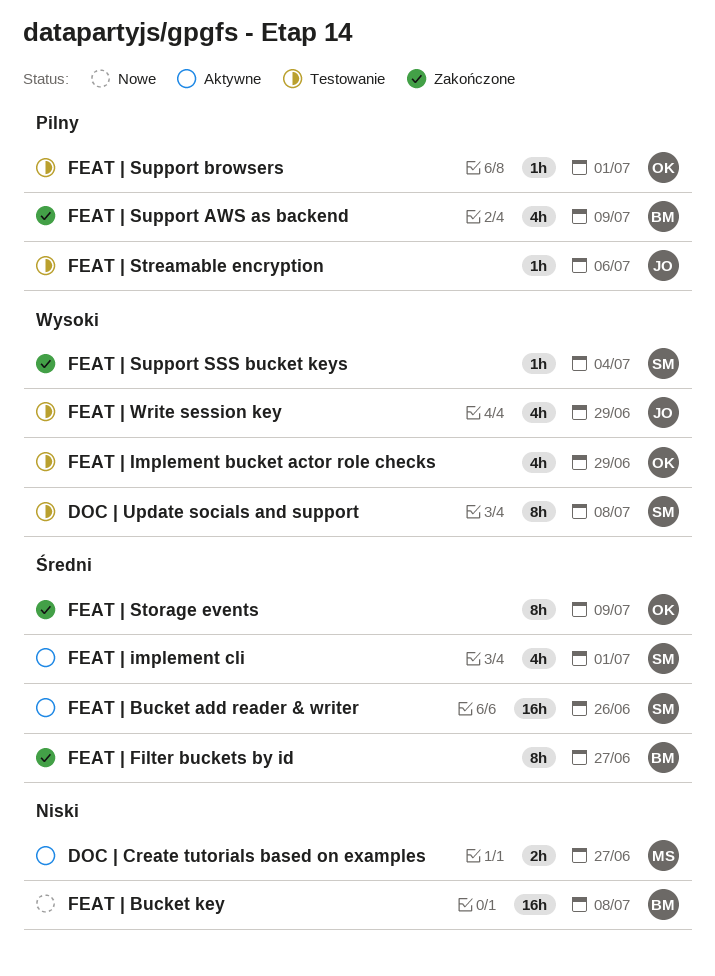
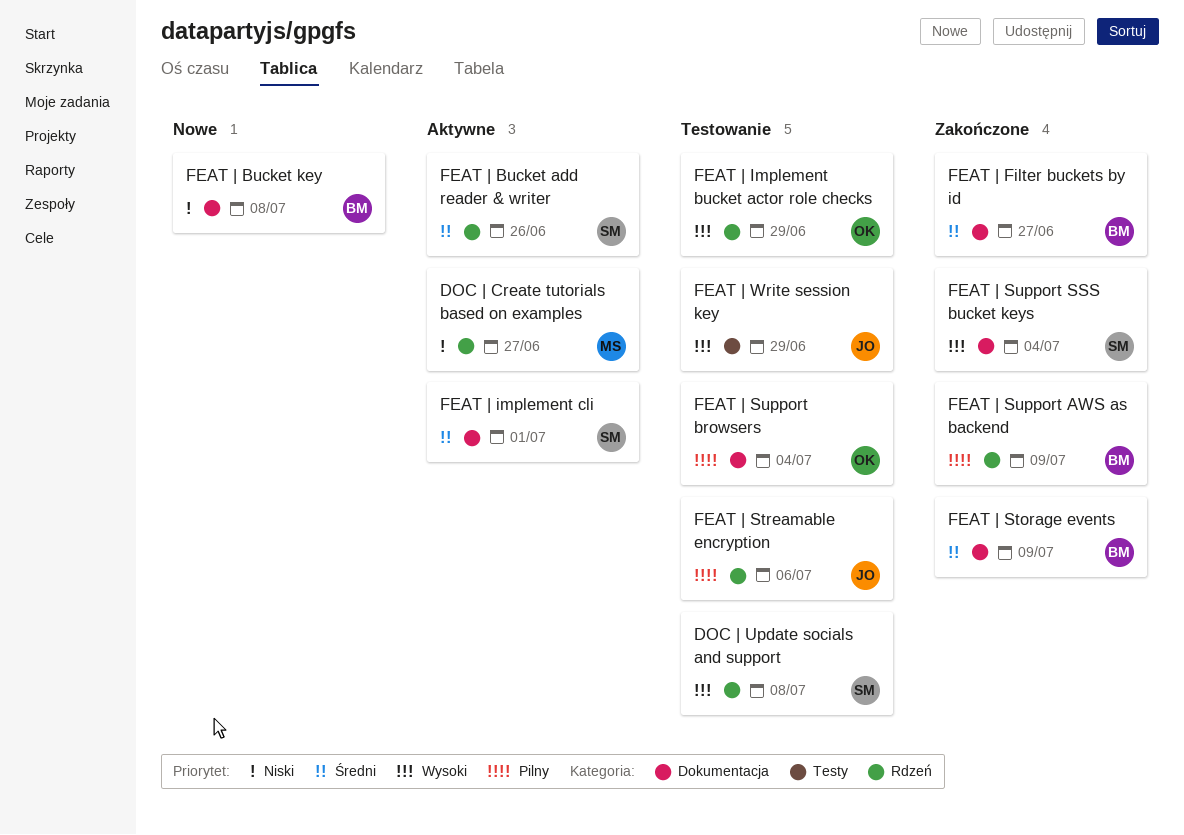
FEAT | Storage events, owner: OK -> BM
FEAT | Support browsers, due: Jul 1 -> Jul 4

